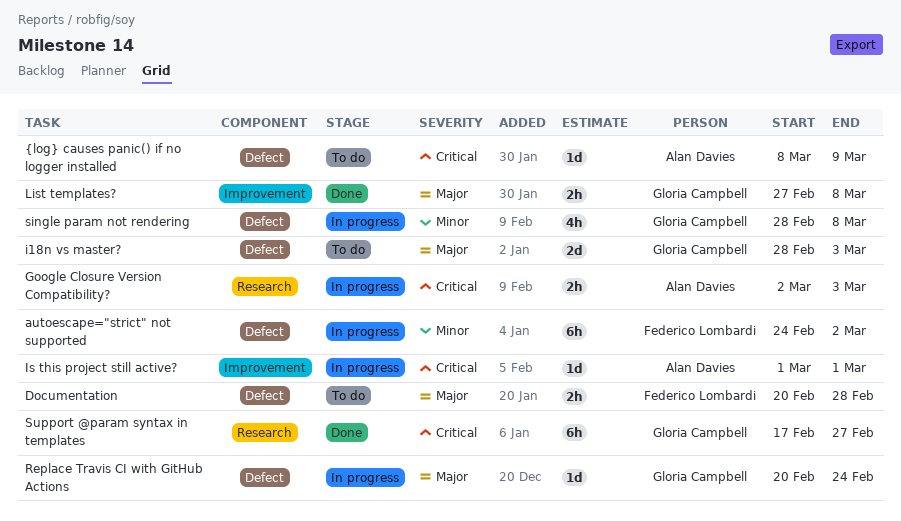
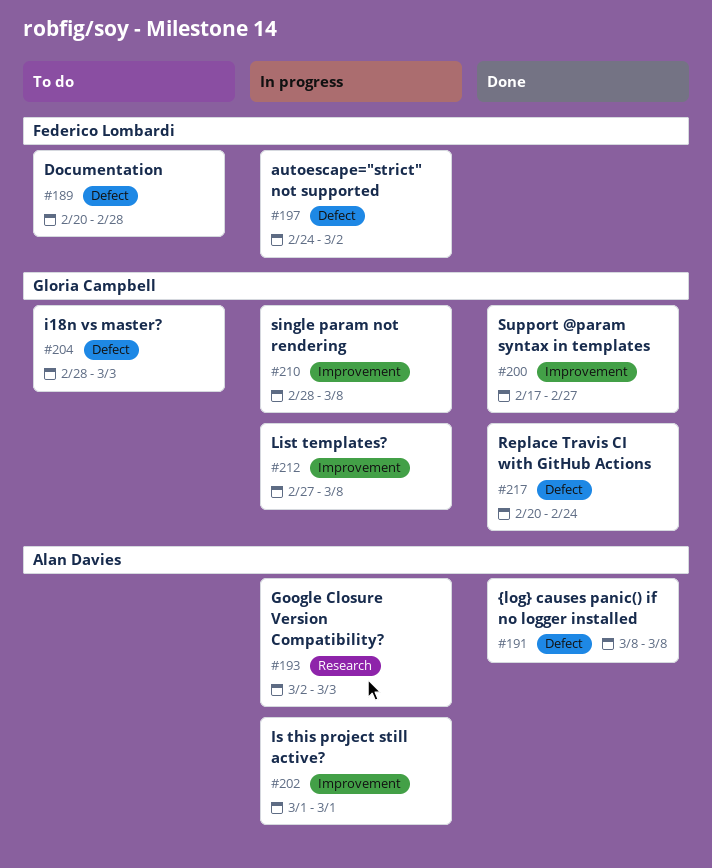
List templates?, status: Done -> In progress
Replace Travis CI with GitHub Actions, status: In progress -> Done
single param not rendering, label: Defect -> Improvement
Support @param syntax in templates, label: Research -> Improvement
{log} causes panic() if no logger installed, status: To do -> Done
{log} causes panic() if no logger installed, due: Mar 9 -> Mar 8

